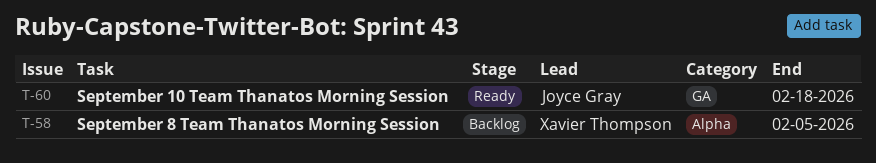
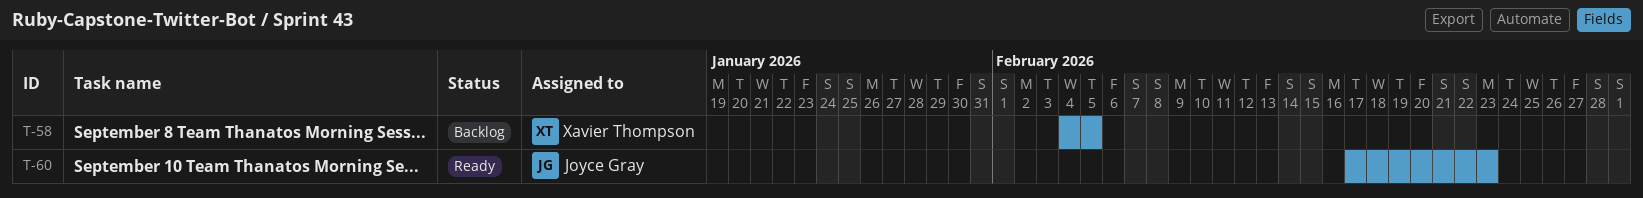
T-60, due: Feb 18 -> Feb 23

